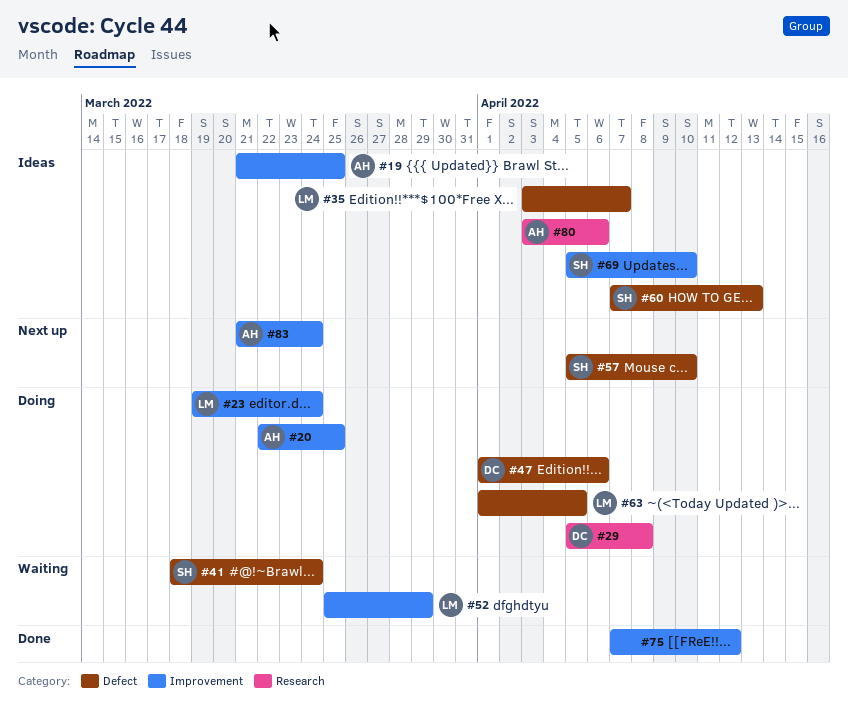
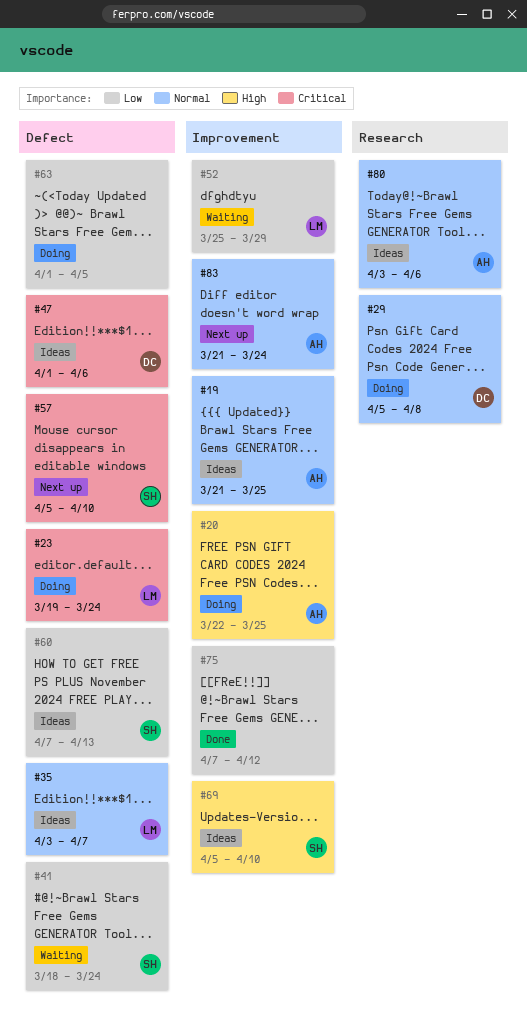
#23, label: Improvement -> Defect
#47, status: Doing -> Ideas
#63, owner: LM -> none

